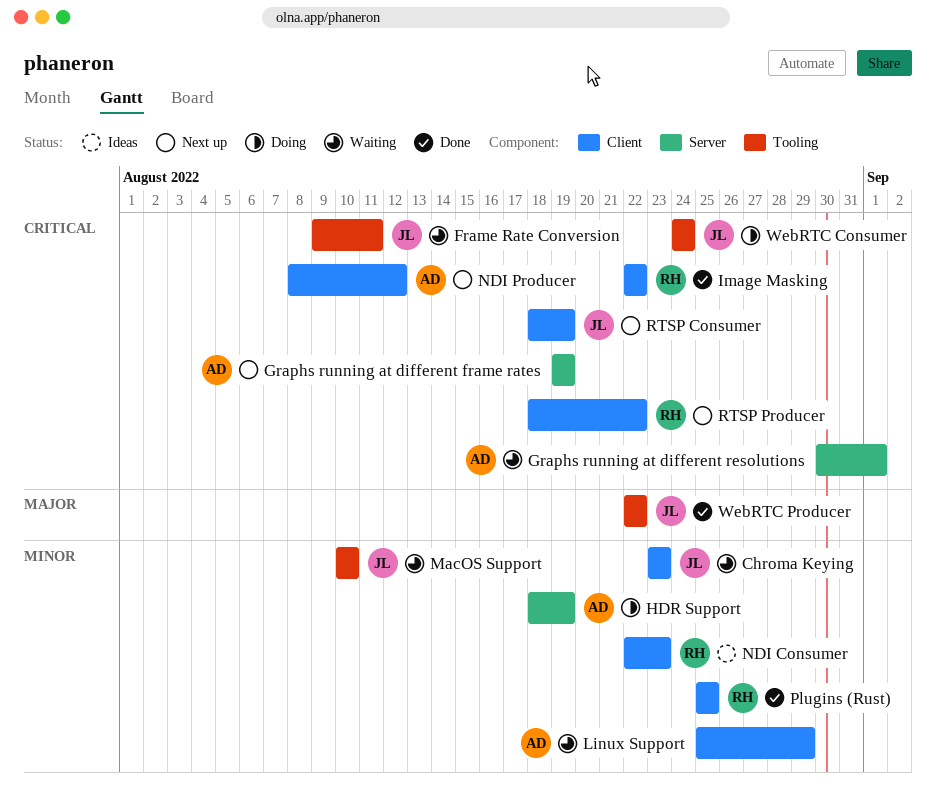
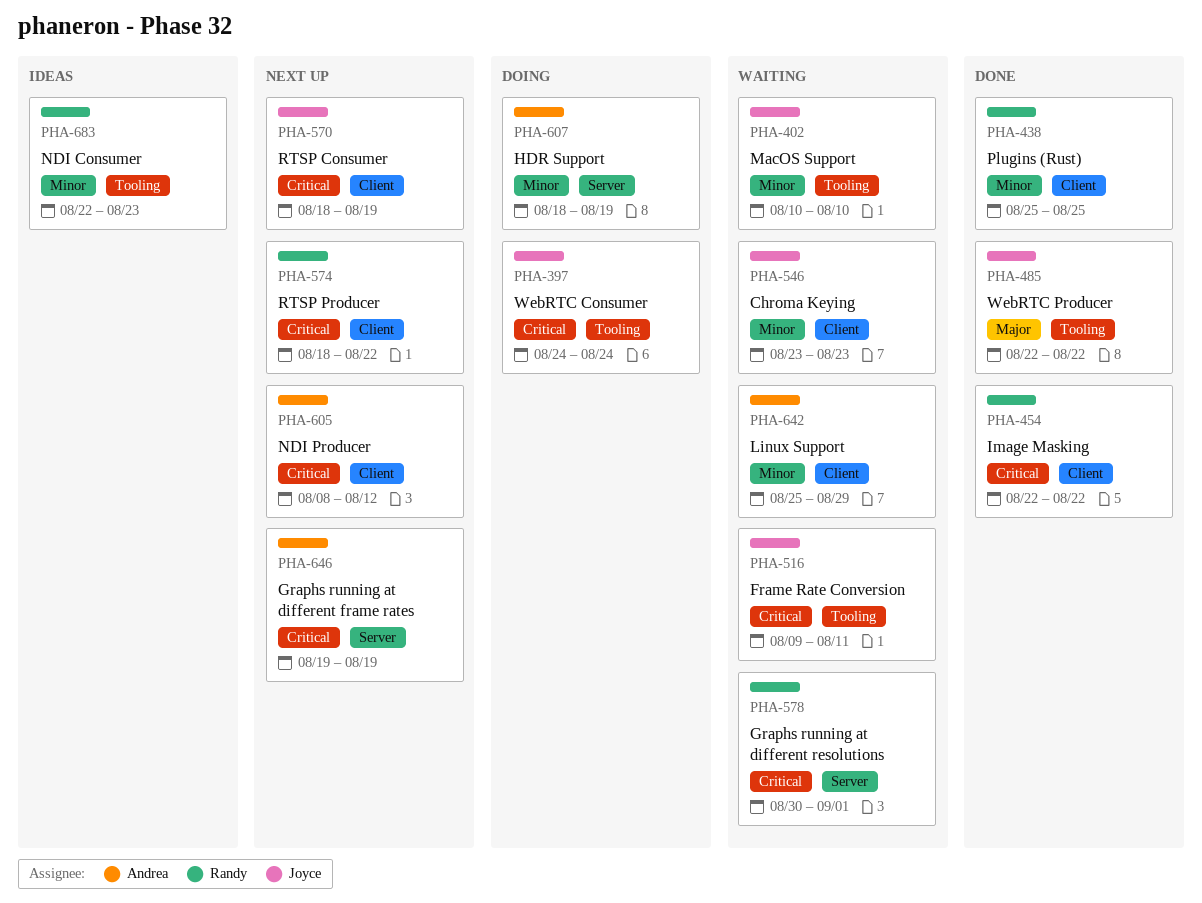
Graphs running at different resolutions, owner: Andrea -> Randy
NDI Consumer, label: Client -> Tooling

